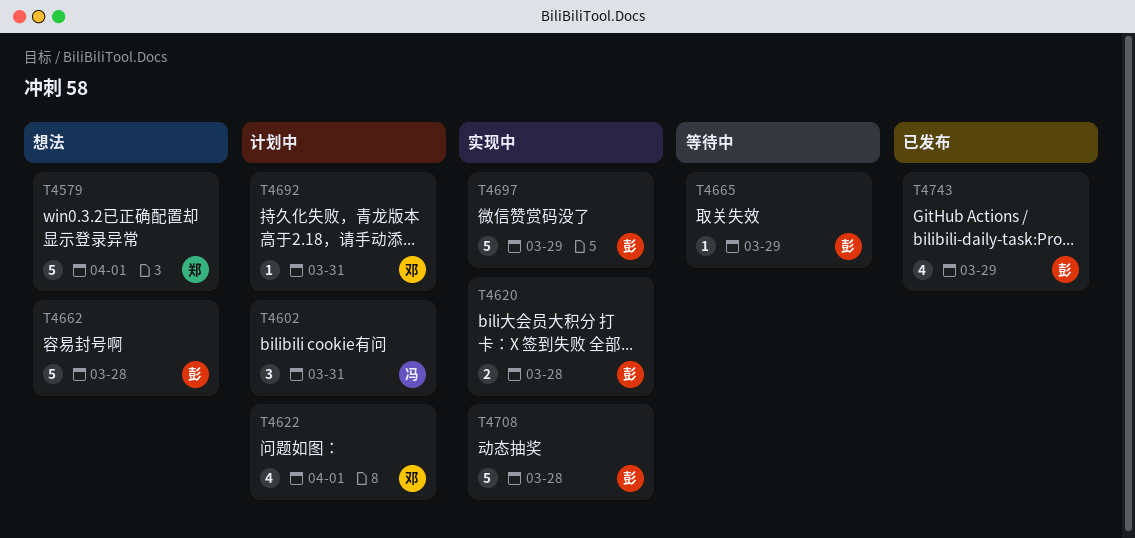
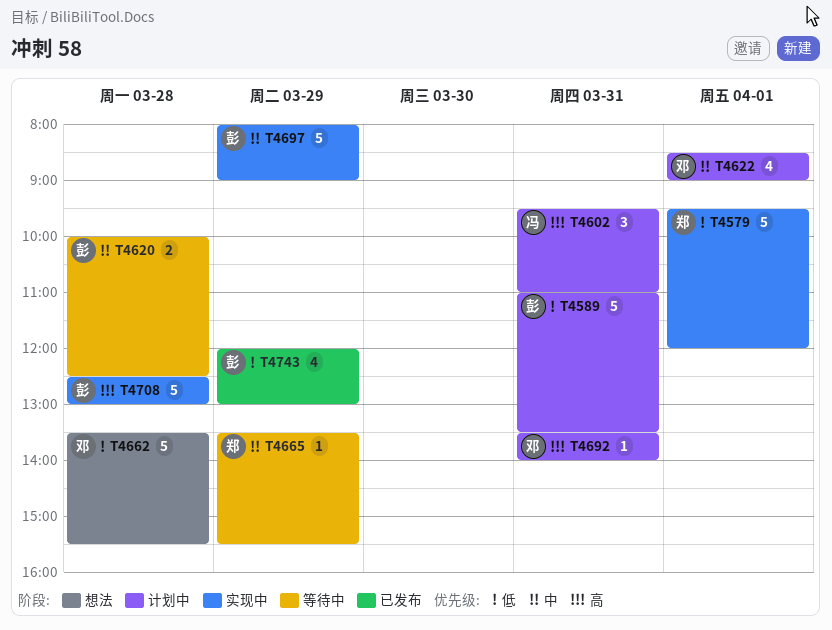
T4579, status: 想法 -> 实现中
T4589: none -> present
T4620, status: 实现中 -> 等待中
T4662, owner: 彭 -> 邓
T4665, owner: 彭 -> 郑

